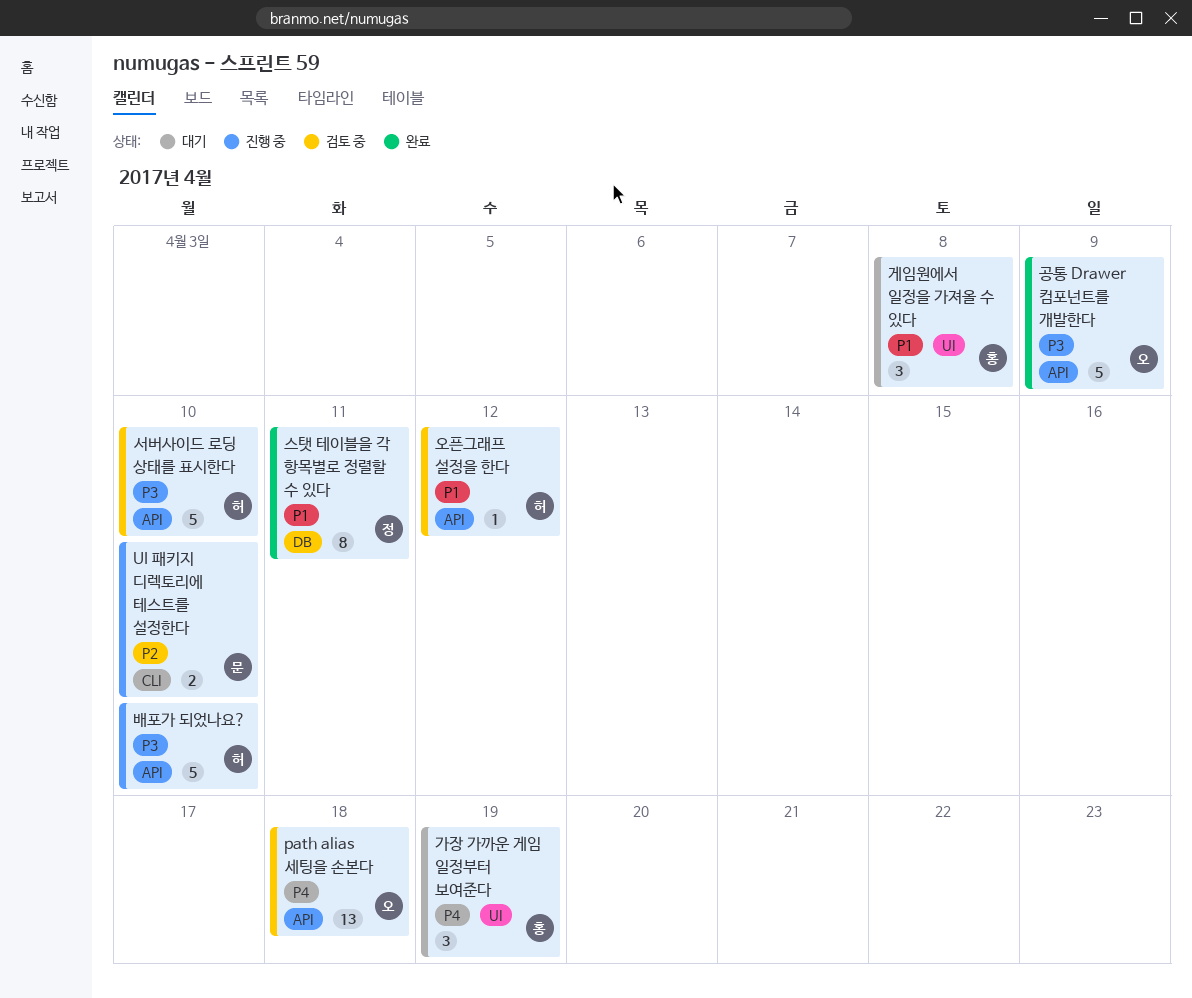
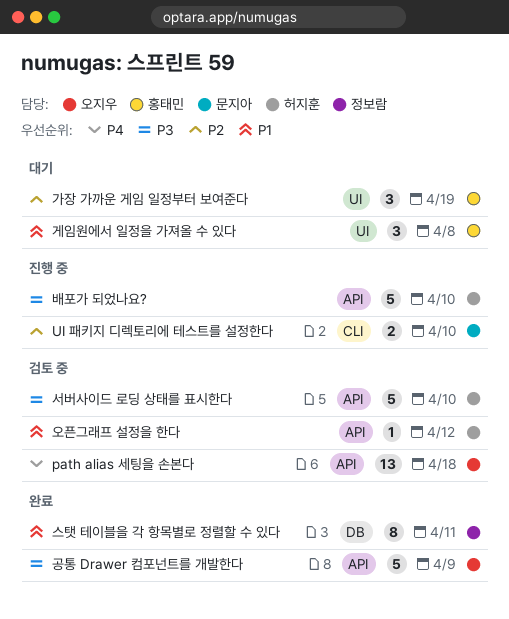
가장 가까운 게임 일정부터 보여준다, priority: P4 -> P2

